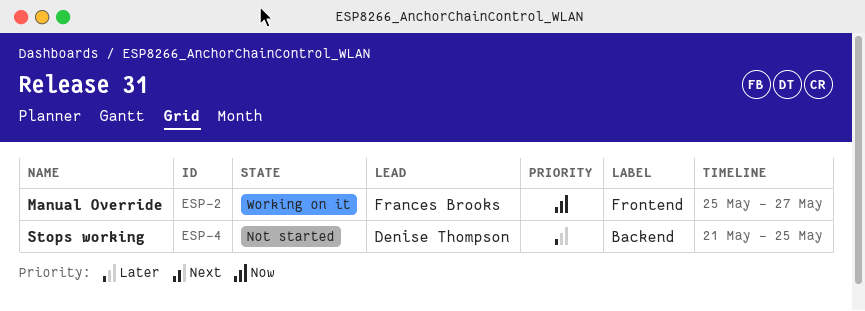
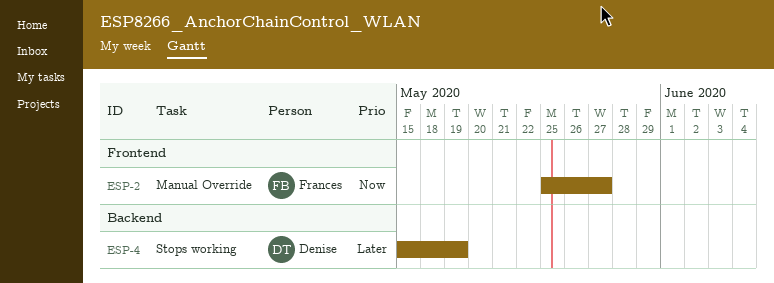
ESP-4, start: May 21 -> May 15
ESP-4, due: May 25 -> May 19

